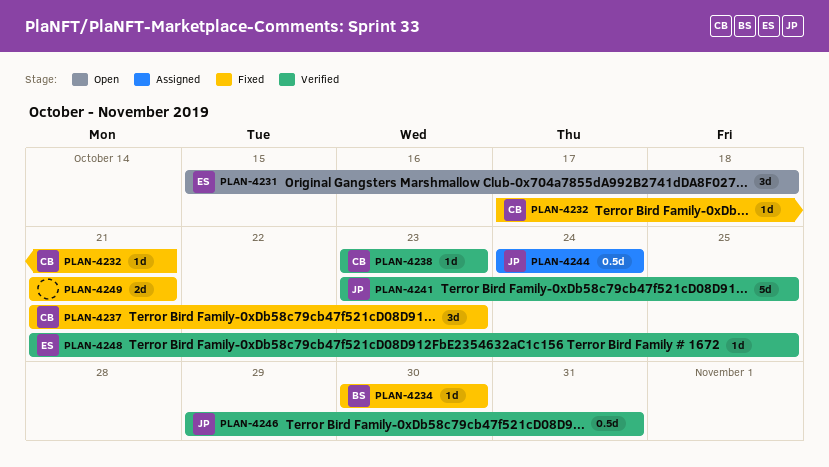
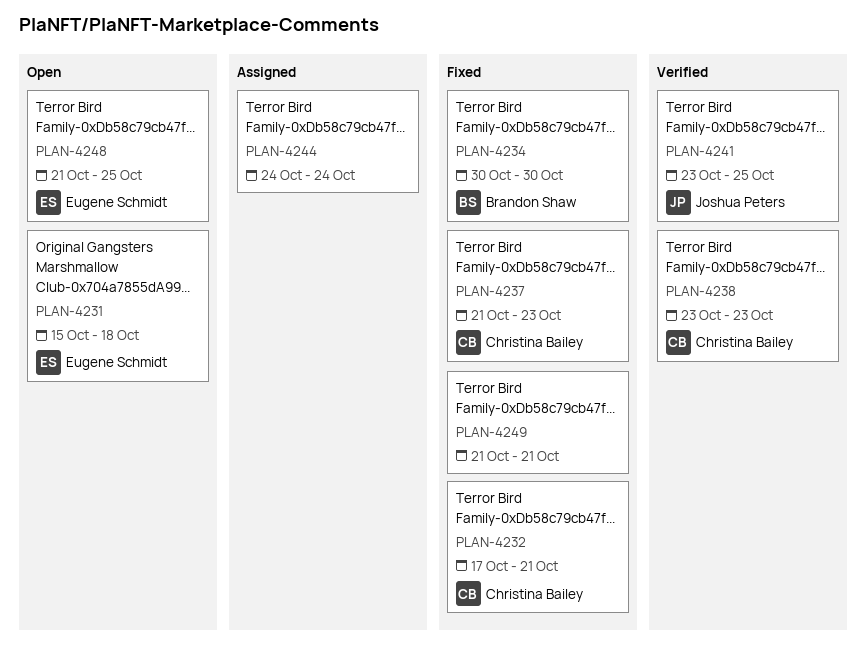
PLAN-4244, owner: Joshua Peters -> none
PLAN-4246: present -> none
PLAN-4248, status: Verified -> Open

